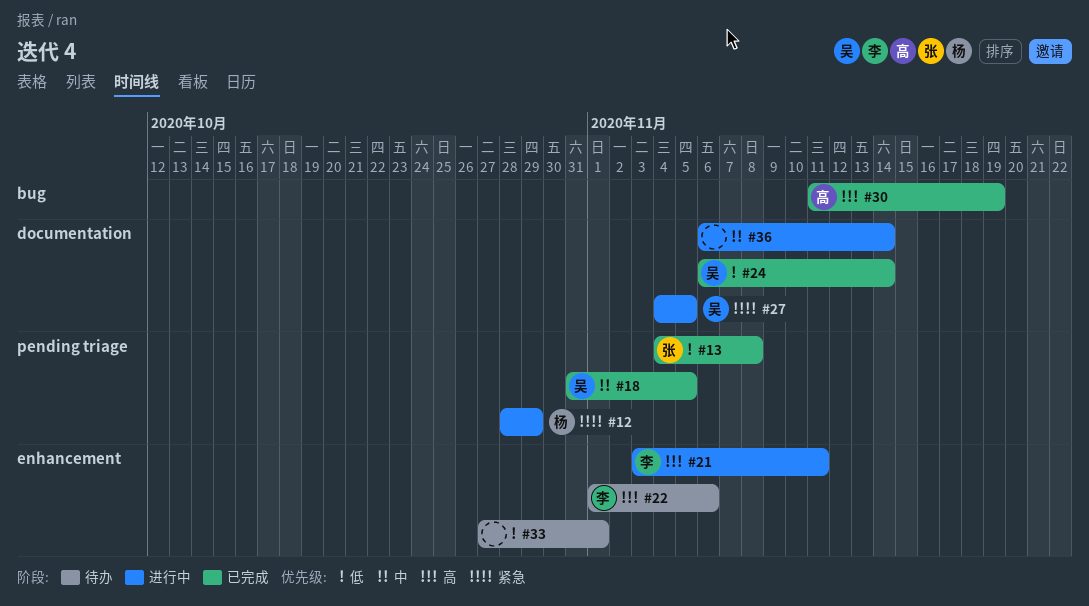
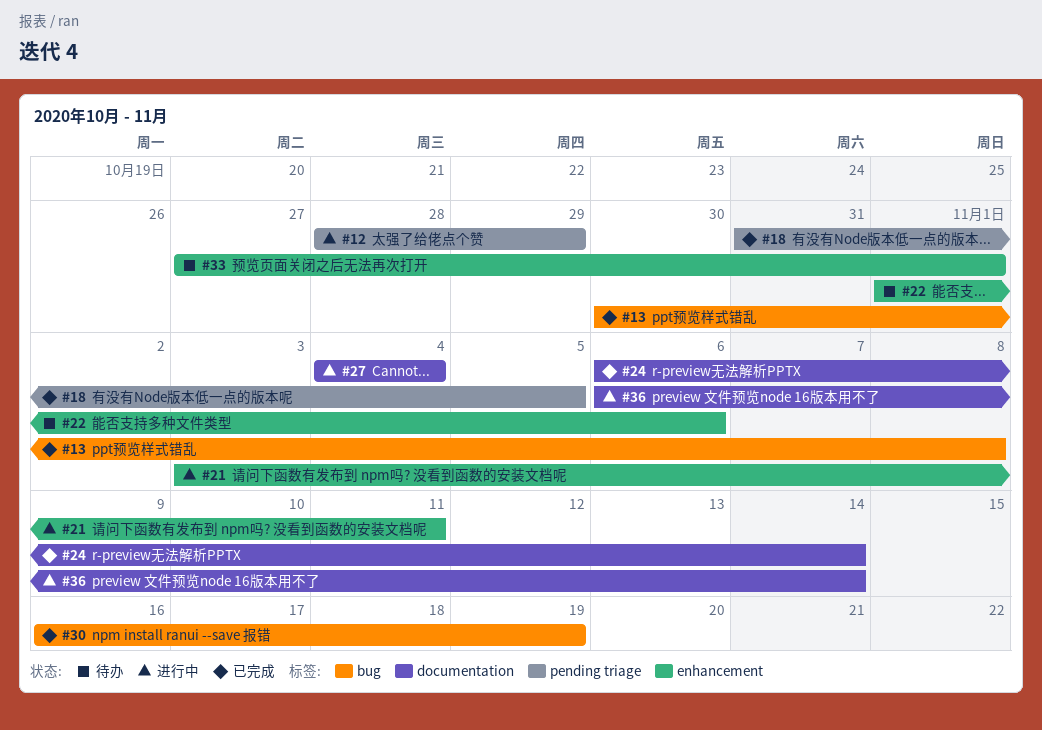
#13, label: pending triage -> bug
#13, start: Nov 4 -> Oct 30
#27, due: Nov 5 -> Nov 4
#30, start: Nov 11 -> Nov 16

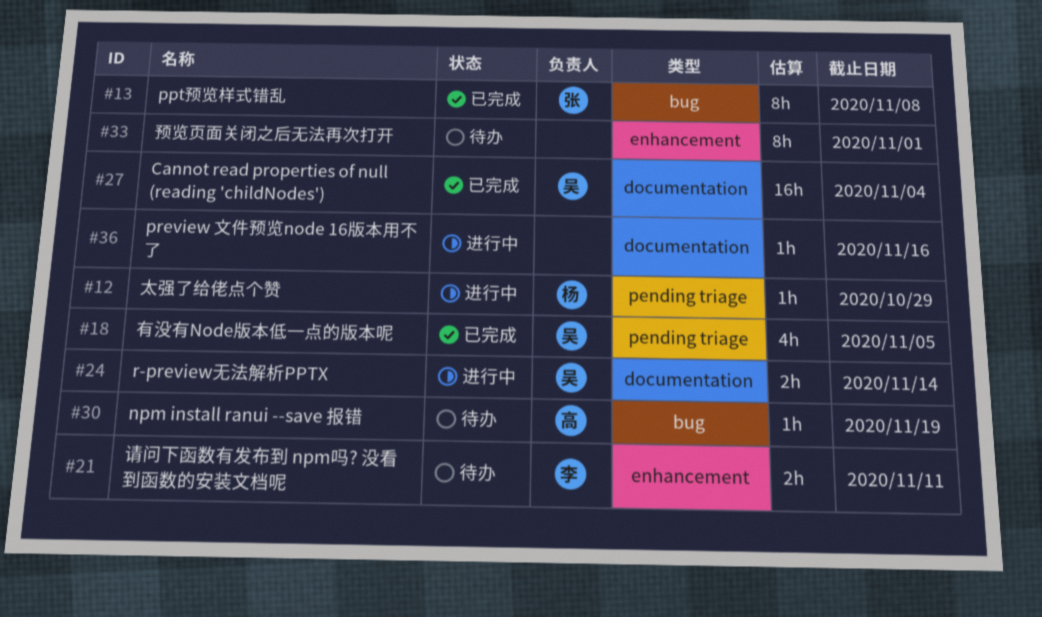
#21, status: 进行中 -> 待办
#22: present -> none
#24, status: 已完成 -> 进行中
#27, status: 进行中 -> 已完成
#30, status: 已完成 -> 待办
#36, due: Nov 14 -> Nov 16

